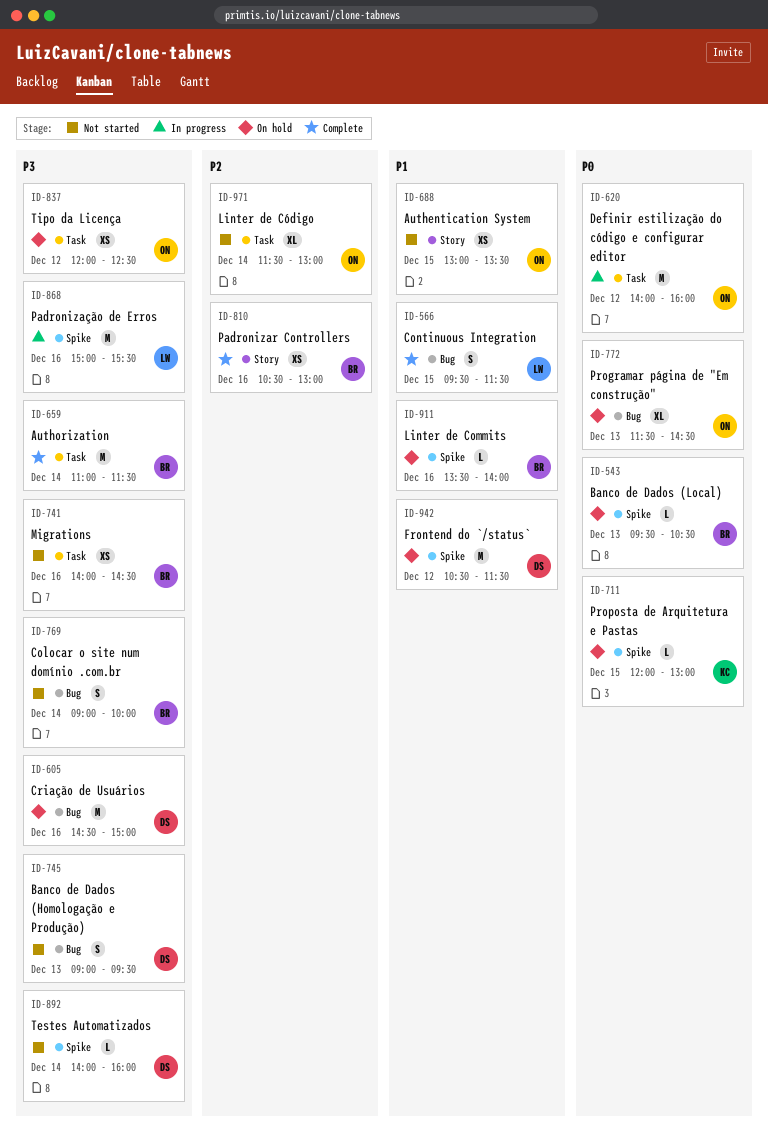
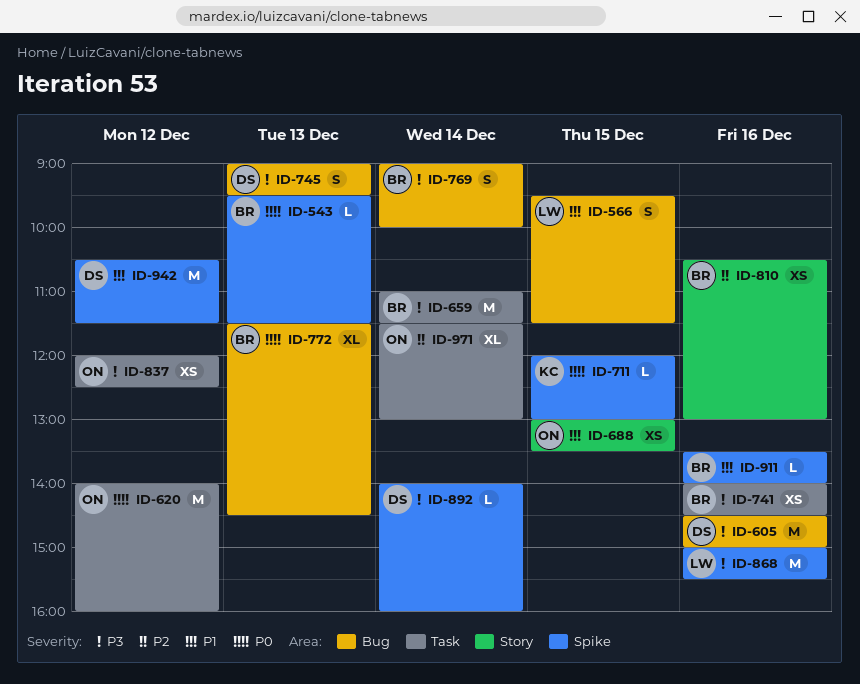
ID-543, ends: 10:30 -> 11:30
ID-772, owner: ON -> BR

